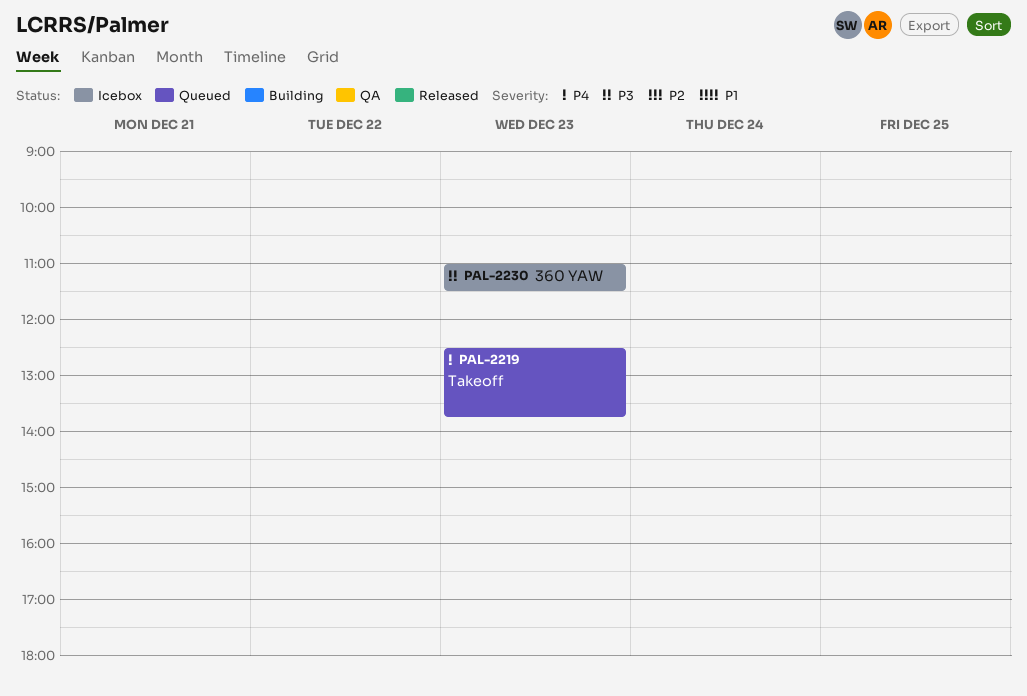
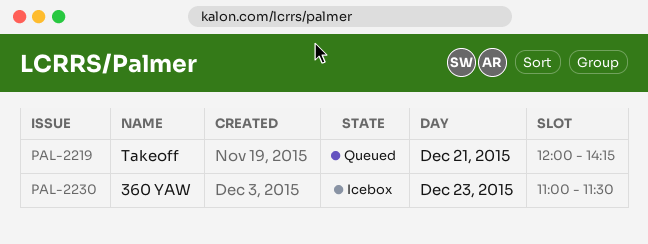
PAL-2219, day: Dec 23 -> Dec 21
PAL-2219, begins: 12:30 -> 12:00
PAL-2219, ends: 13:45 -> 14:15

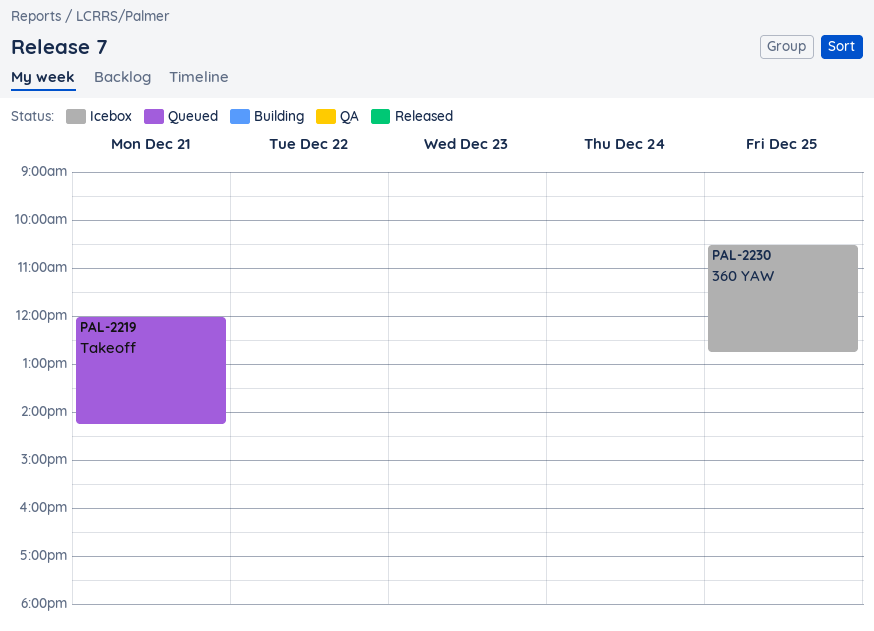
PAL-2230, day: Dec 23 -> Dec 25
PAL-2230, begins: 11:00 -> 10:30
PAL-2230, ends: 11:30 -> 12:45

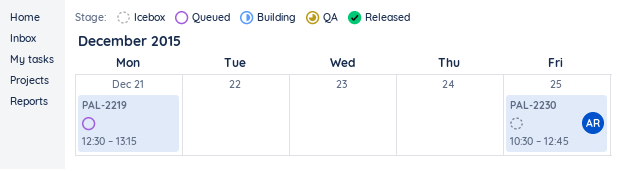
PAL-2219, begins: 12:00 -> 12:30
PAL-2219, ends: 14:15 -> 13:15

